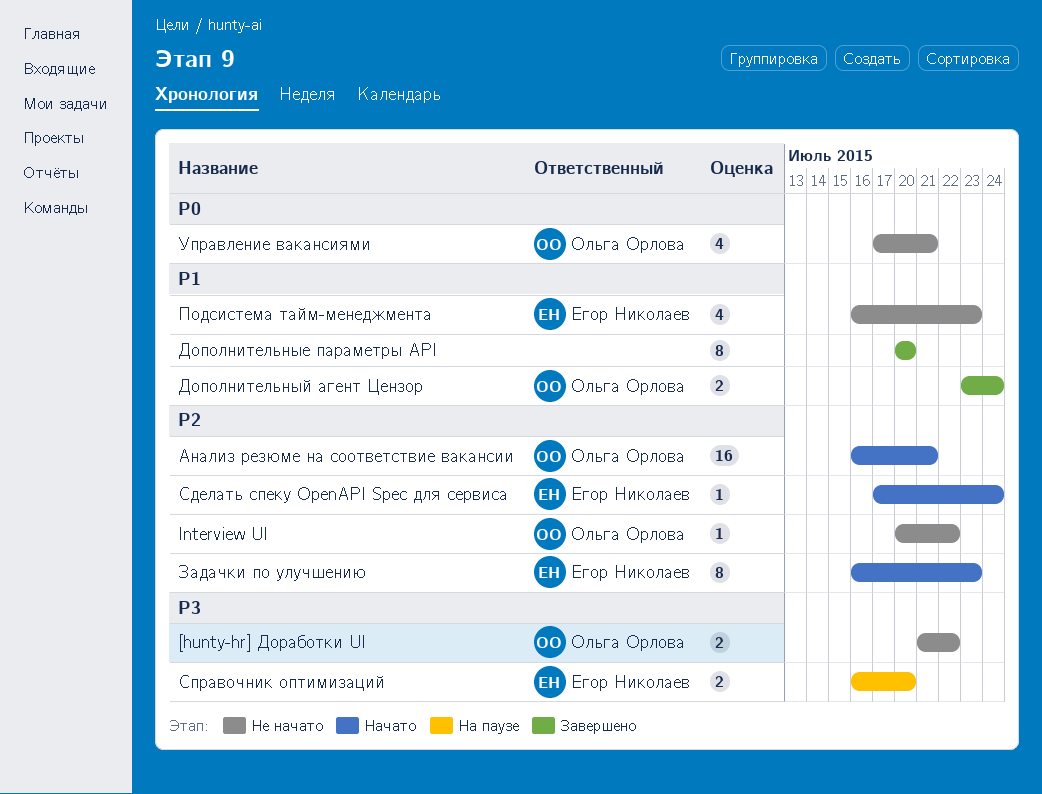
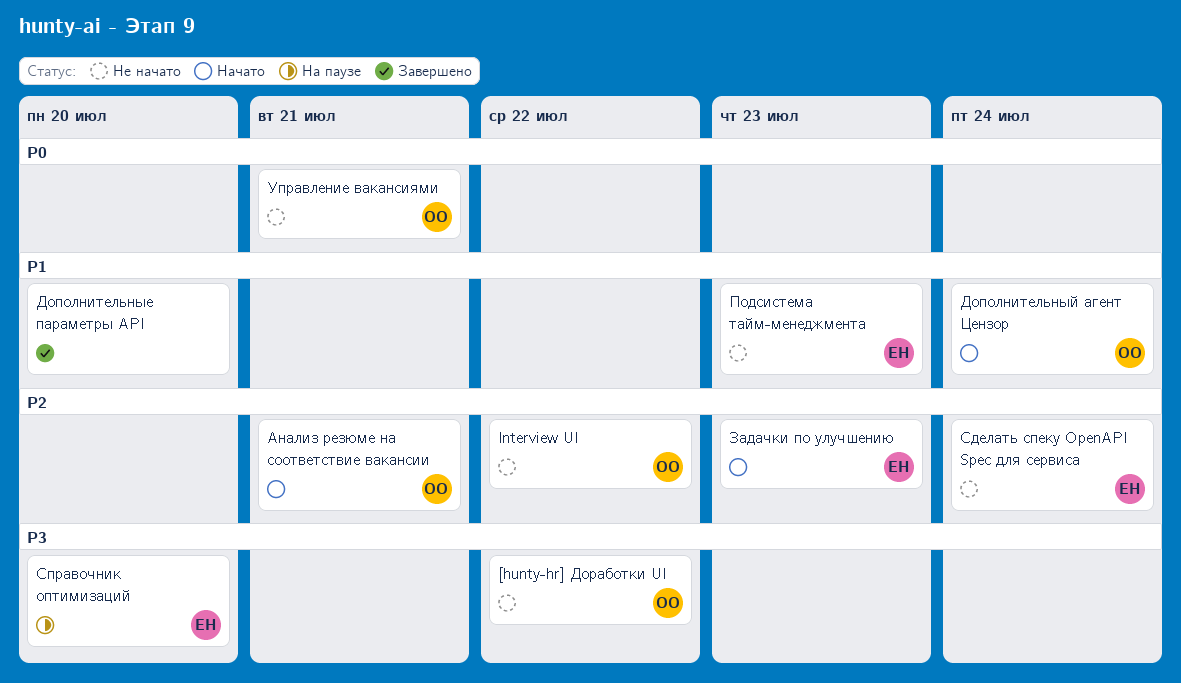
Дополнительный агент Цензор, status: Завершено -> Начато
Сделать спеку OpenAPI Spec для сервиса, status: Начато -> Не начато

